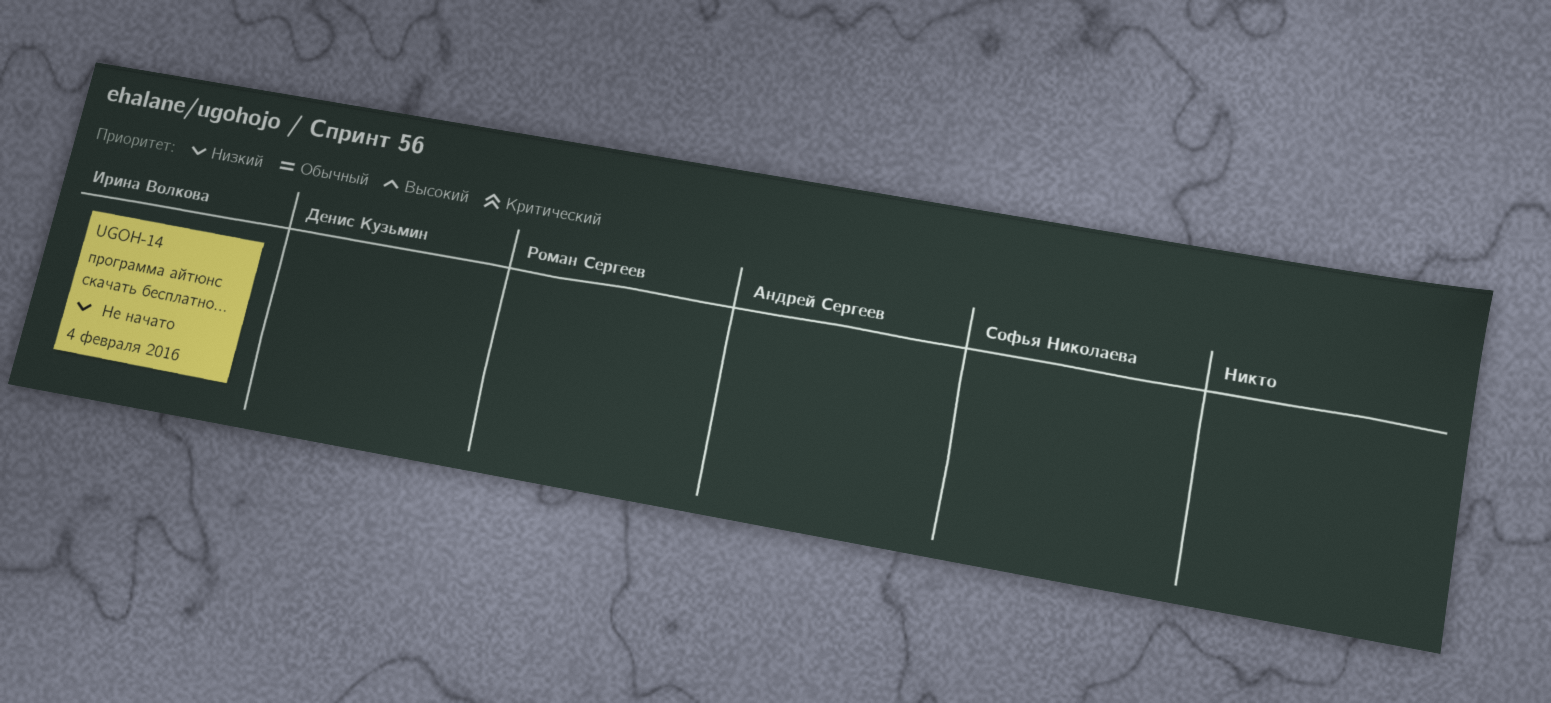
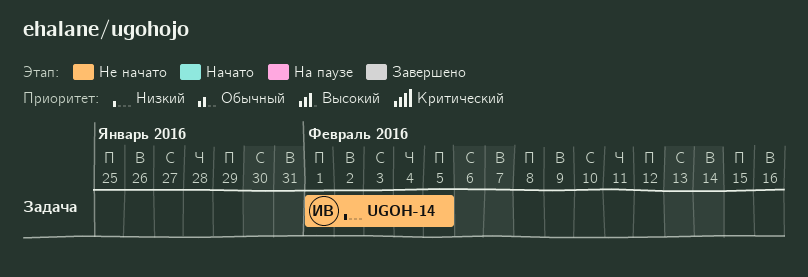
UGOH-14, due: Feb 4 -> Feb 5

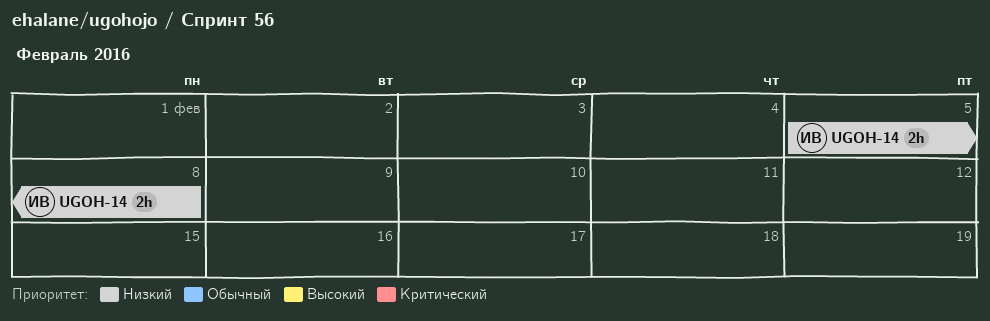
UGOH-14, start: Feb 1 -> Feb 5
UGOH-14, due: Feb 5 -> Feb 8

